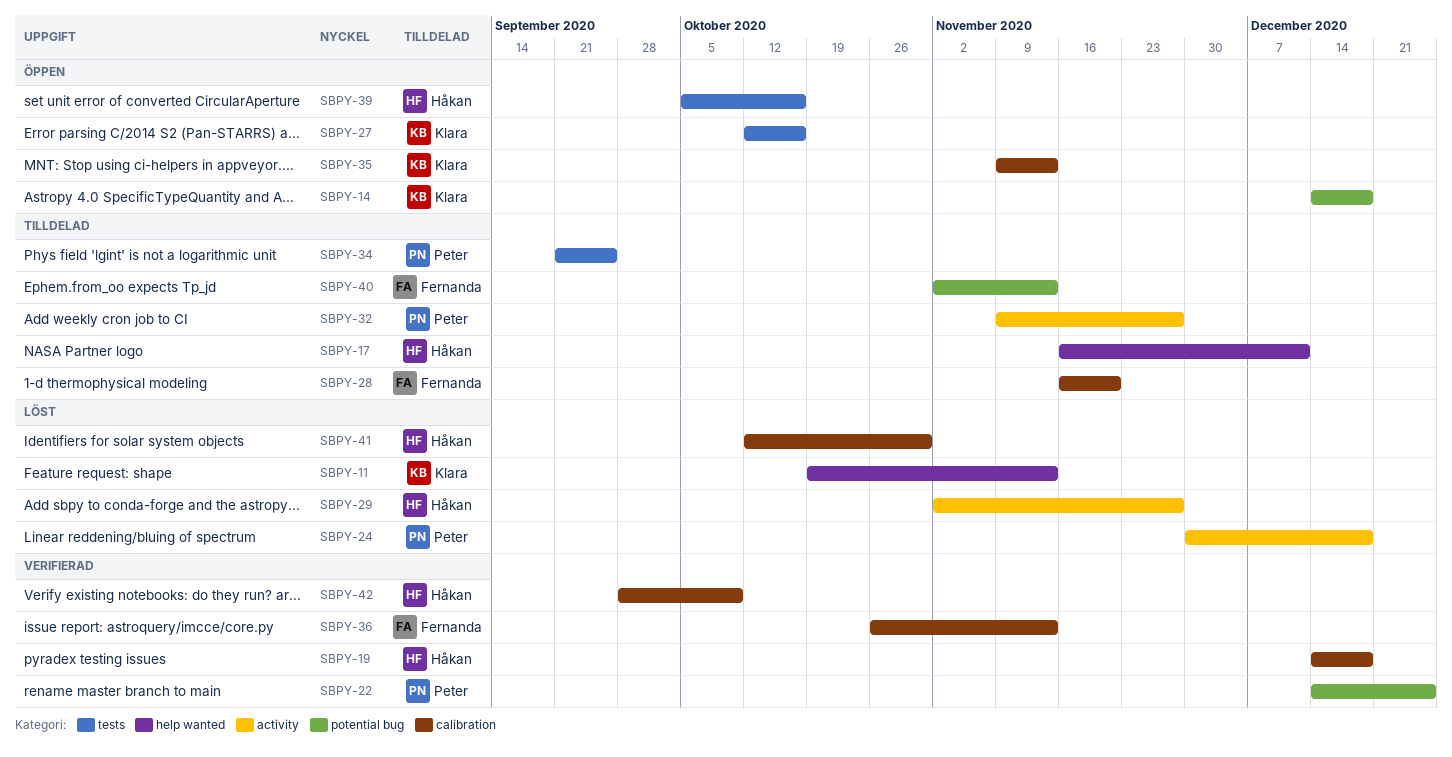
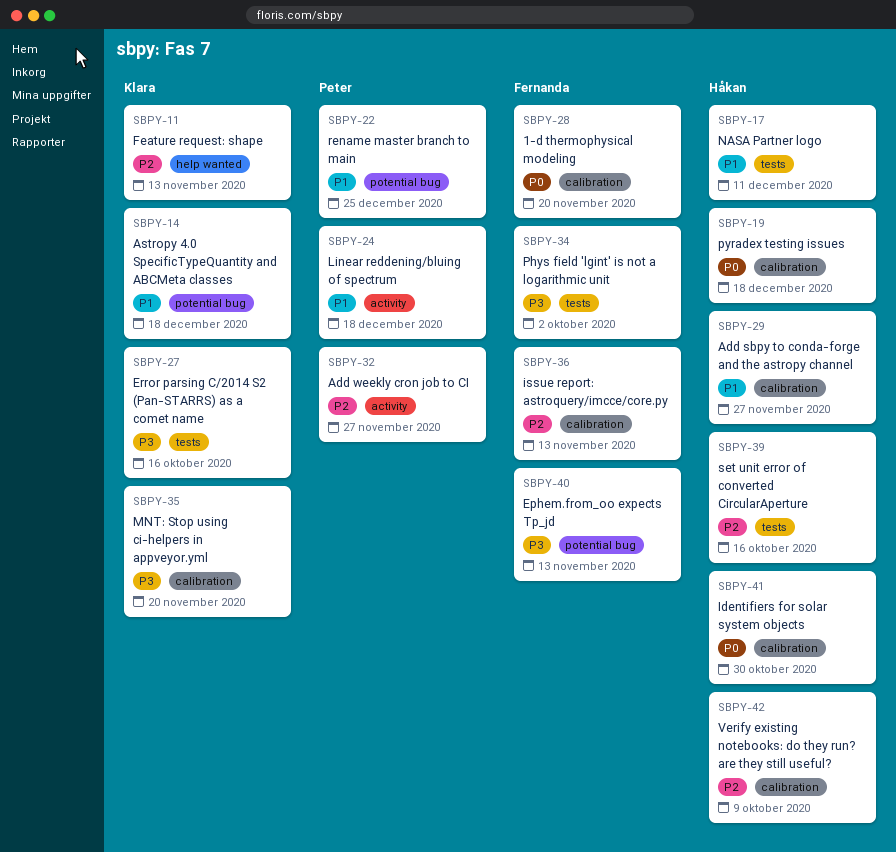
SBPY-17, label: help wanted -> tests
SBPY-29, label: activity -> calibration
SBPY-34, owner: Peter -> Fernanda
SBPY-34, due: Sep 25 -> Oct 2
SBPY-35, due: Nov 13 -> Nov 20

